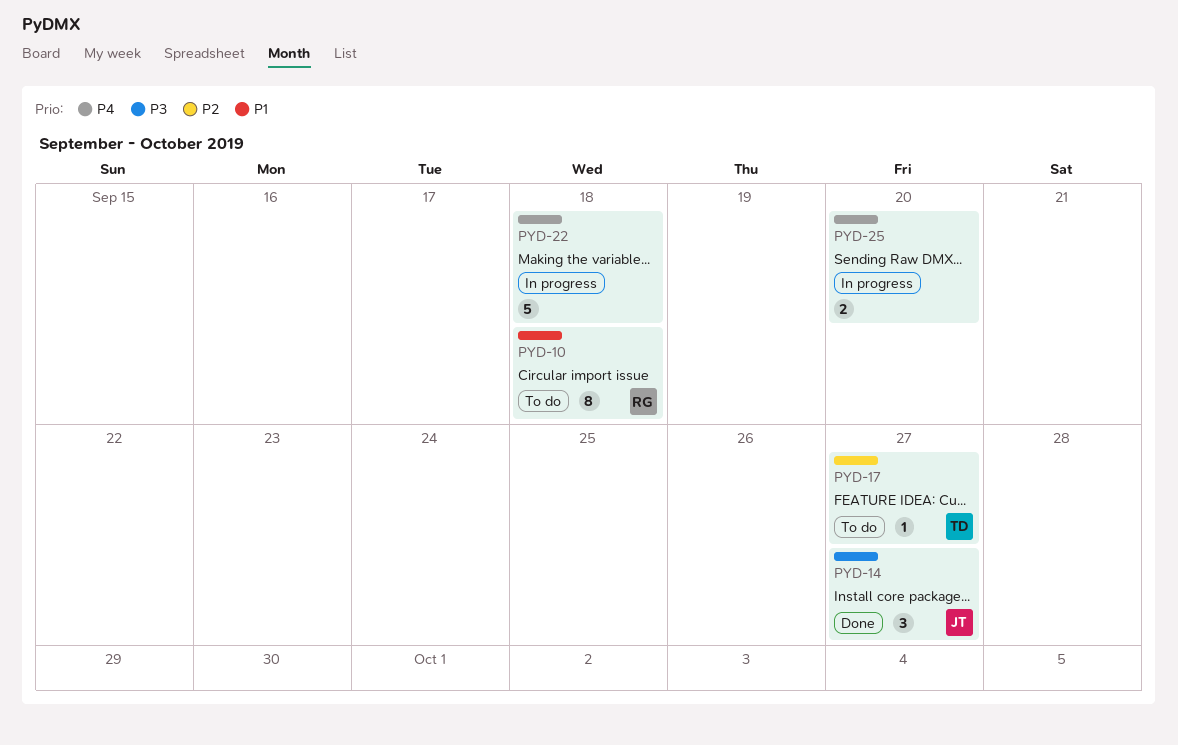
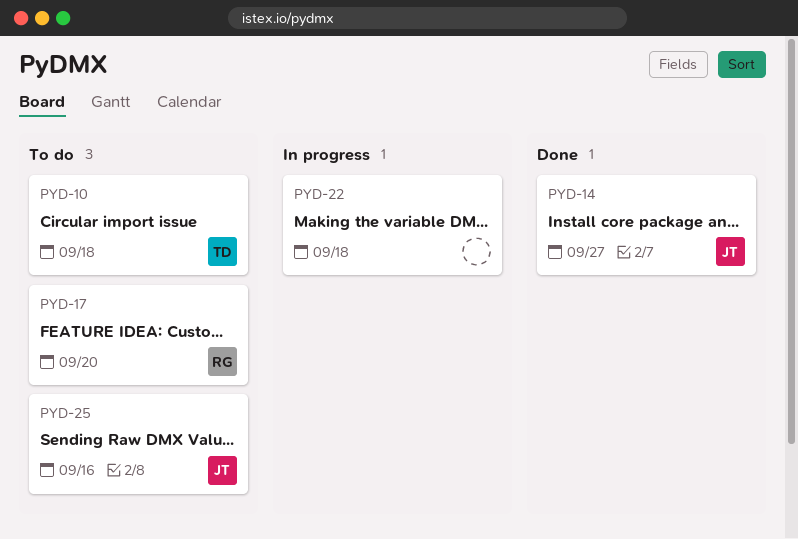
PYD-10, owner: RG -> TD
PYD-17, owner: TD -> RG
PYD-17, due: Sep 27 -> Sep 20
PYD-25, status: In progress -> To do
PYD-25, owner: none -> JT
PYD-25, due: Sep 20 -> Sep 16

